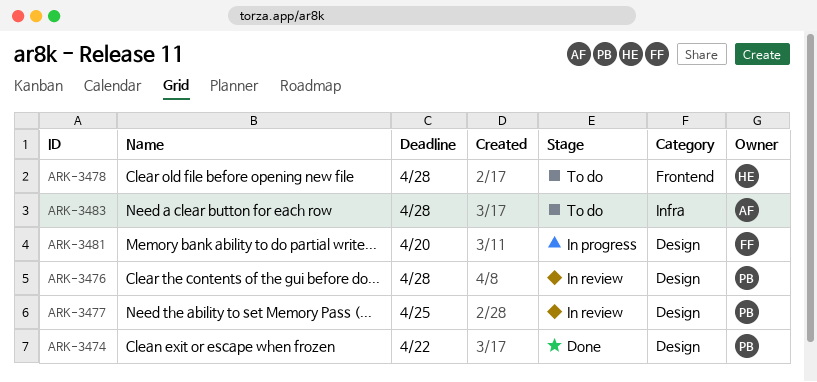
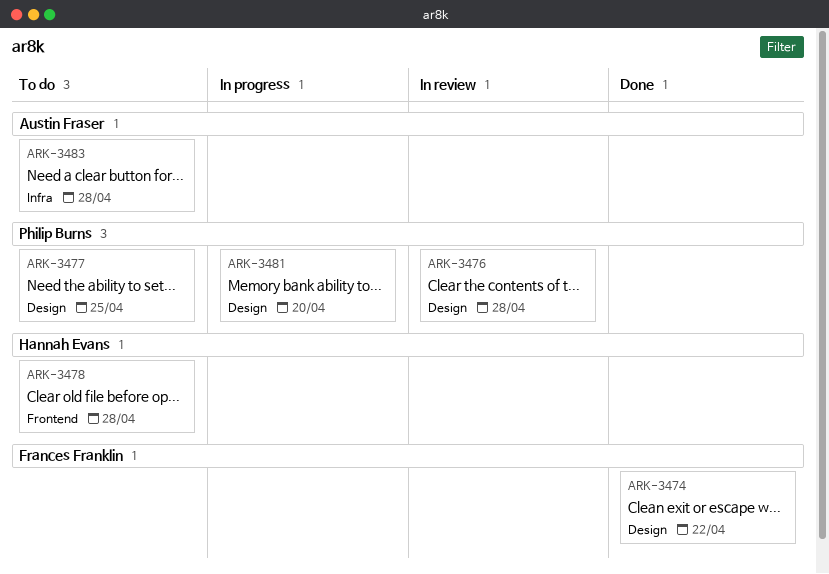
ARK-3474, owner: Philip Burns -> Frances Franklin
ARK-3477, status: In review -> To do
ARK-3481, owner: Frances Franklin -> Philip Burns

